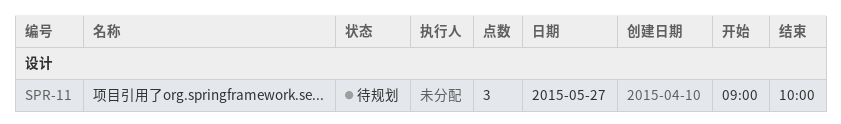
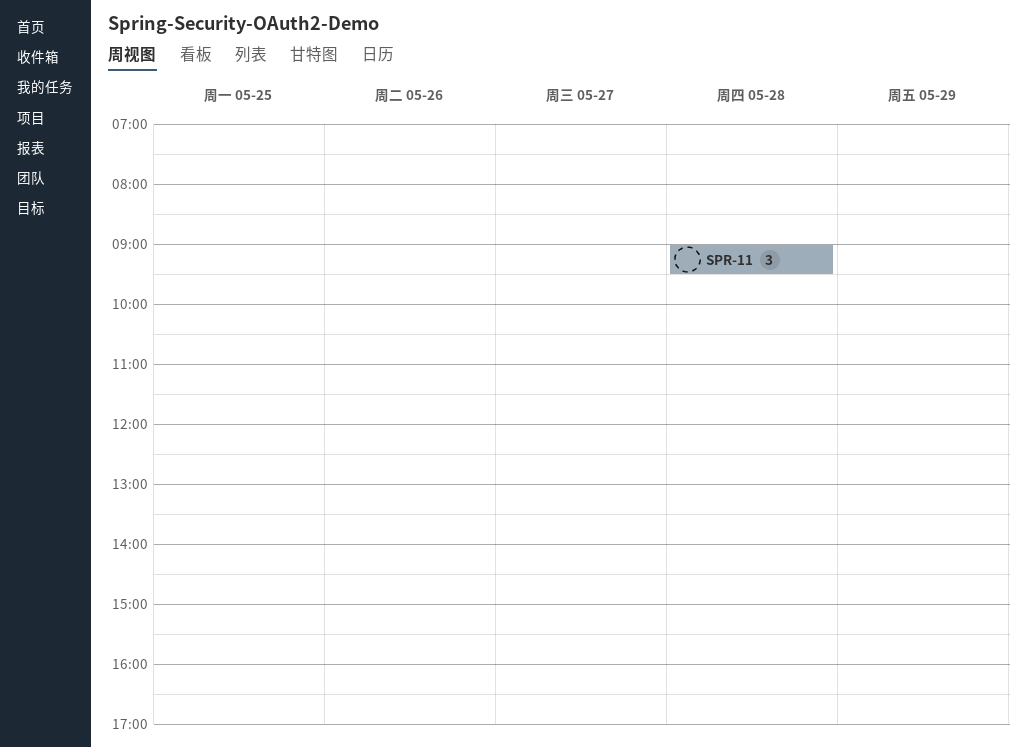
SPR-11, day: May 27 -> May 28
SPR-11, ends: 10:00 -> 09:30

